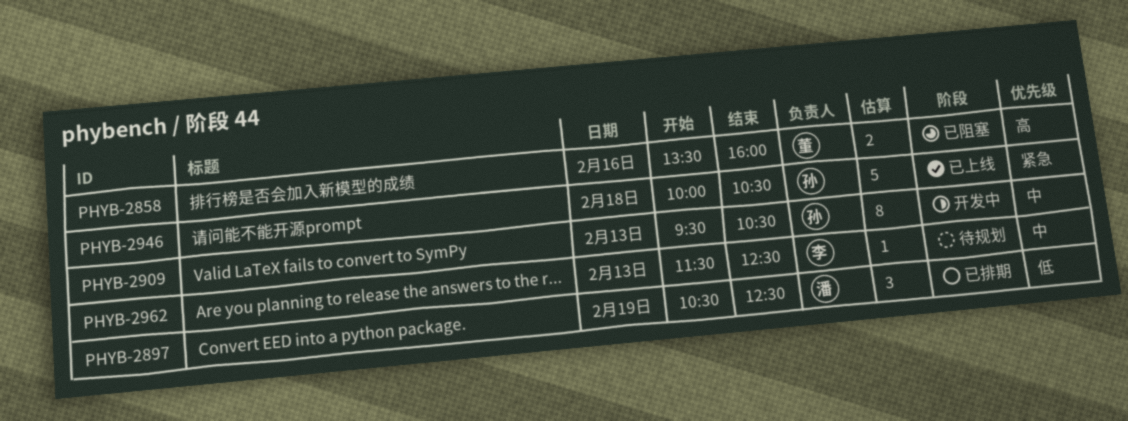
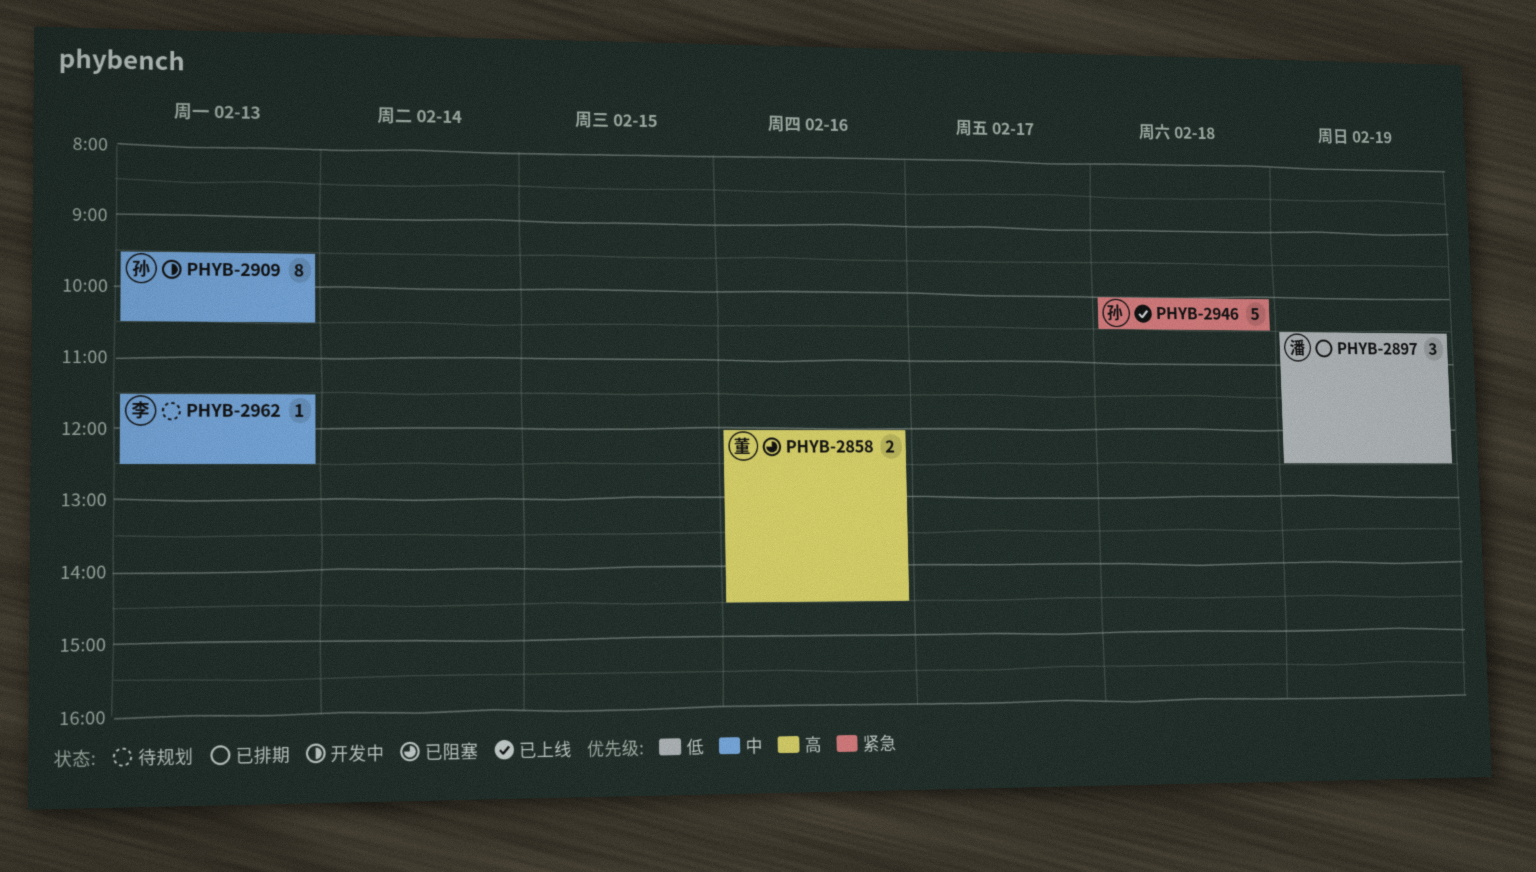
PHYB-2858, begins: 13:30 -> 12:00
PHYB-2858, ends: 16:00 -> 14:30

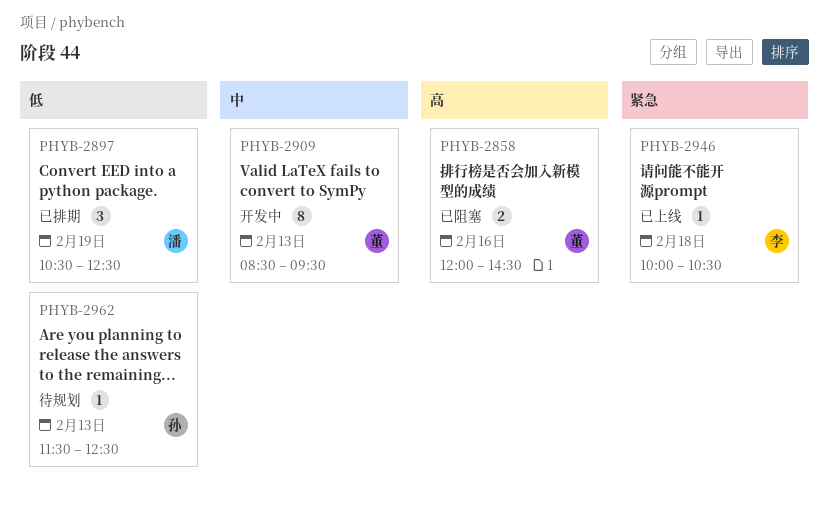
PHYB-2909, owner: 孙 -> 董
PHYB-2909, begins: 09:30 -> 08:30
PHYB-2909, ends: 10:30 -> 09:30
PHYB-2946, owner: 孙 -> 李
PHYB-2946, estimate: 5 -> 1
PHYB-2962, owner: 李 -> 孙
PHYB-2962, priority: 中 -> 低

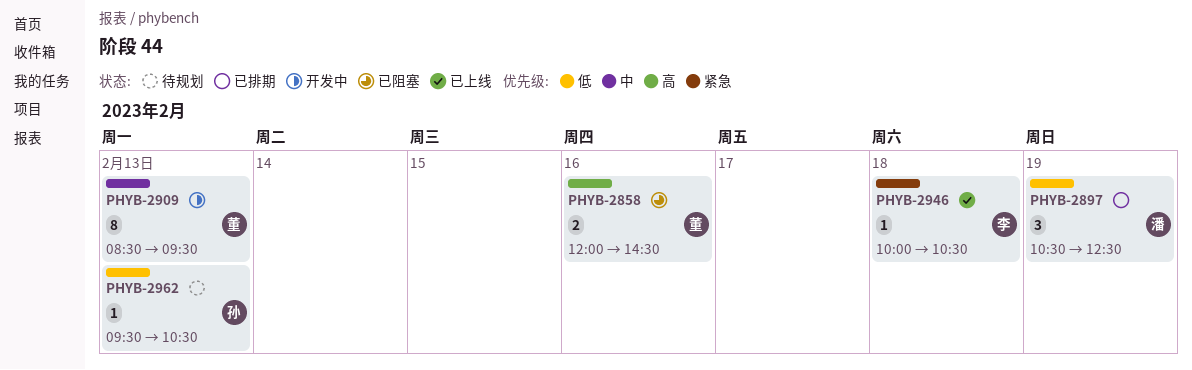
PHYB-2962, begins: 11:30 -> 09:30
PHYB-2962, ends: 12:30 -> 10:30

